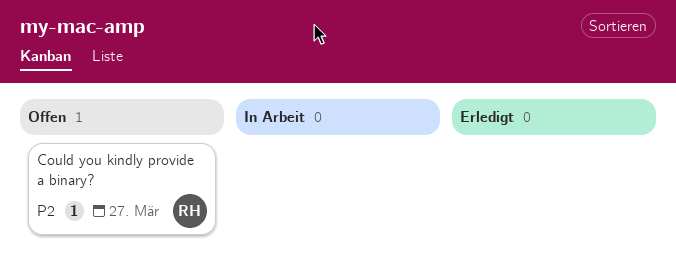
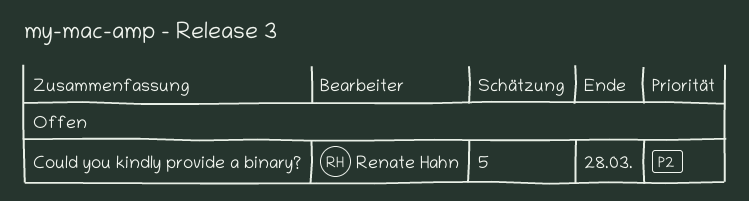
Could you kindly provide a binary?, estimate: 1 -> 5
Could you kindly provide a binary?, due: Mar 27 -> Mar 28

